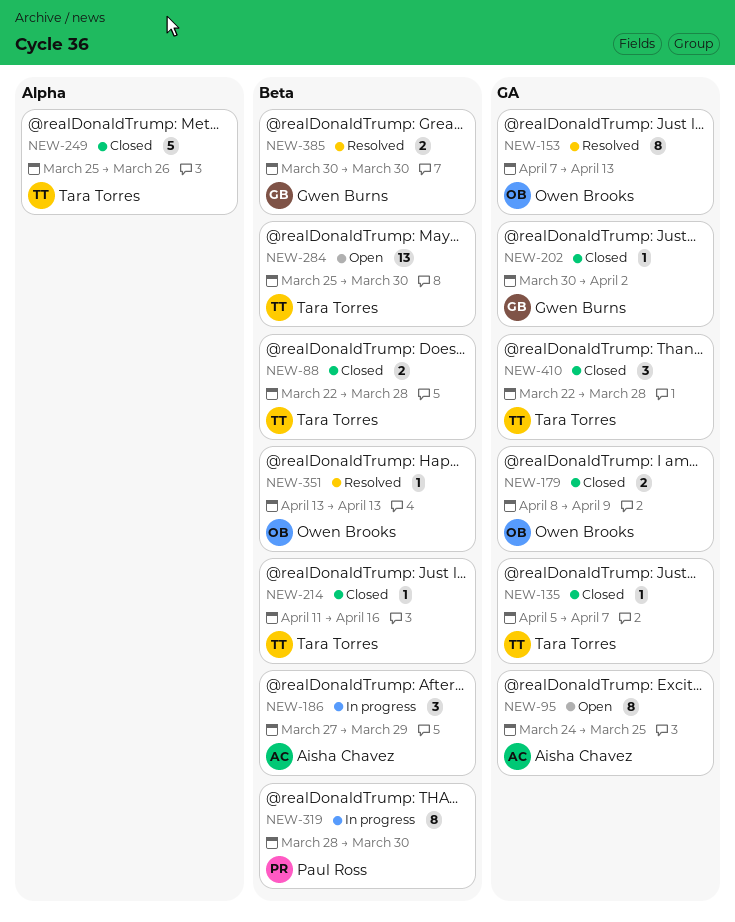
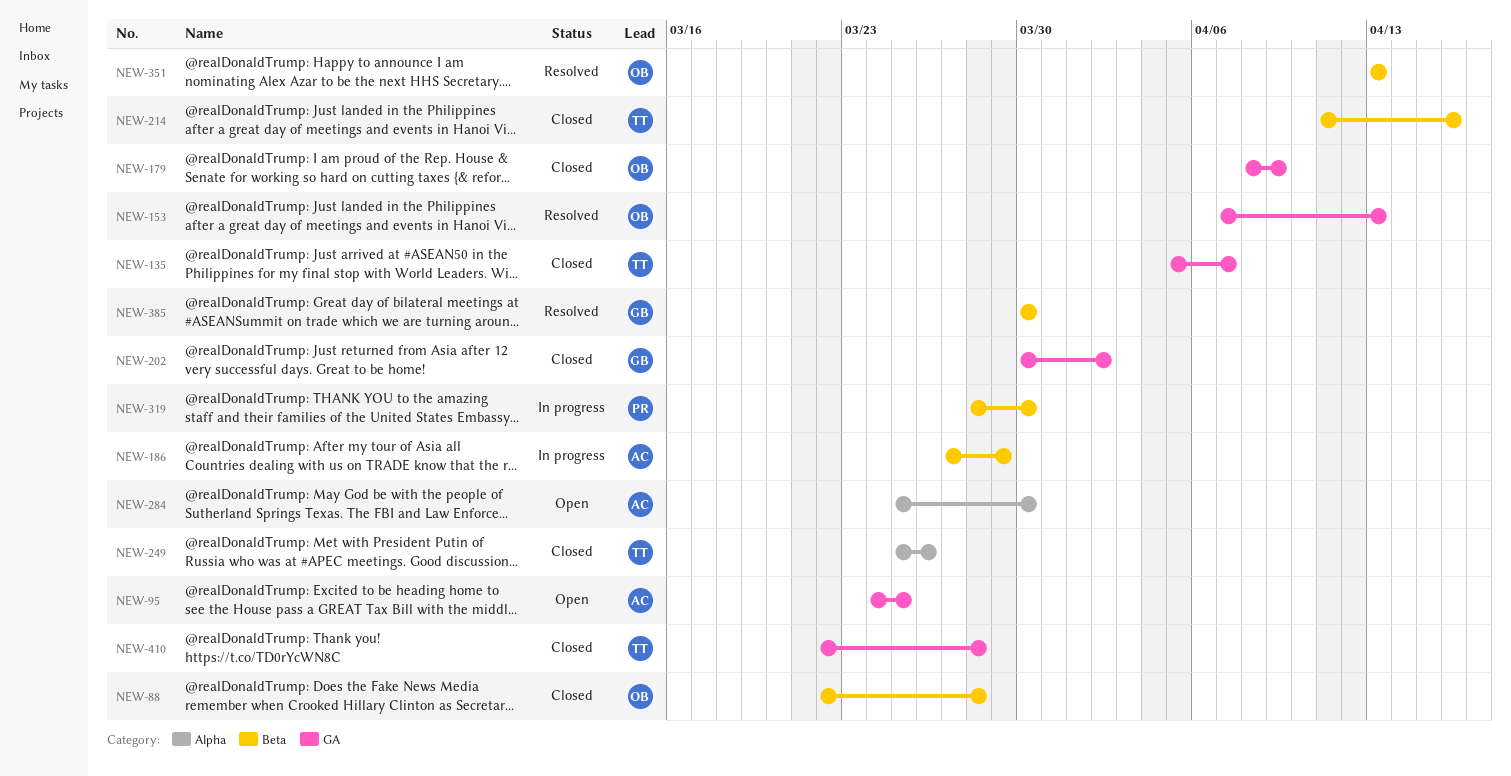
NEW-88, owner: Tara Torres -> Owen Brooks
NEW-284, owner: Tara Torres -> Aisha Chavez
NEW-284, label: Beta -> Alpha

